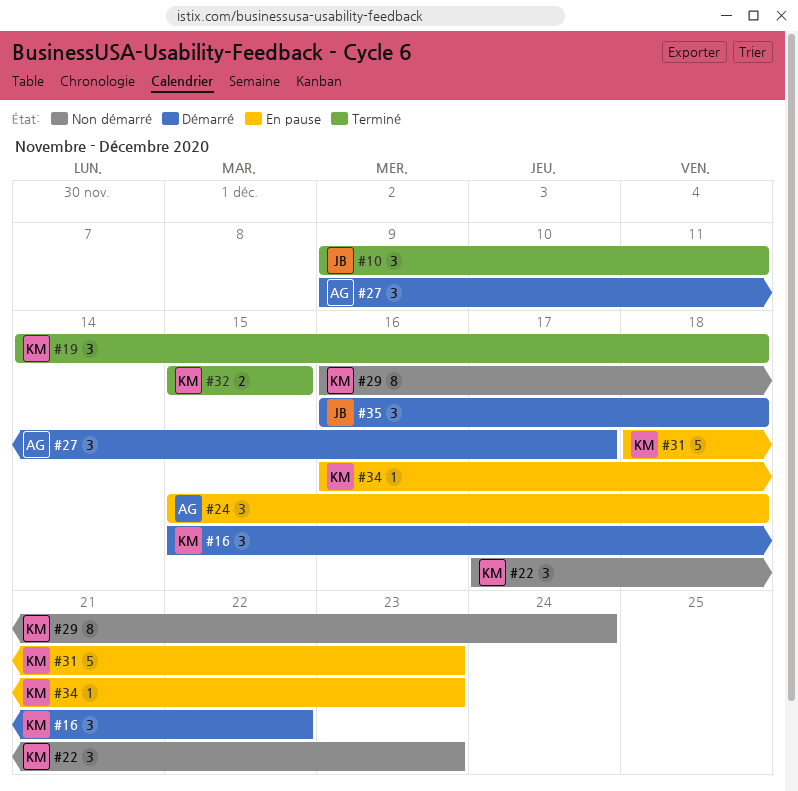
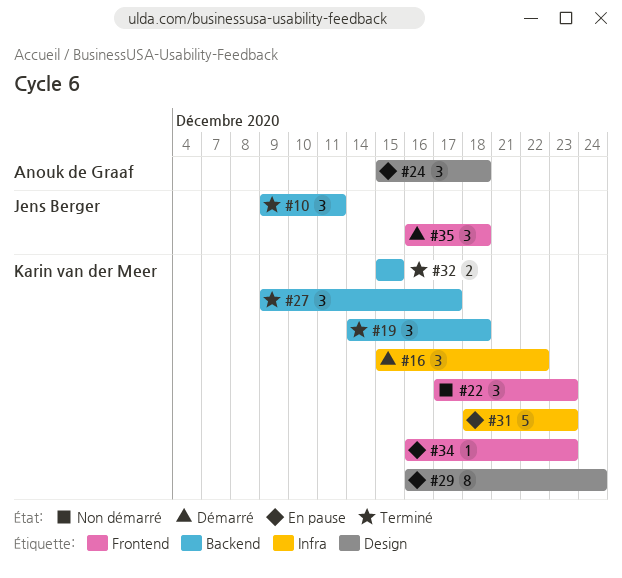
#27, status: Démarré -> Terminé
#27, owner: Anouk de Graaf -> Karin van der Meer
#29, status: Non démarré -> En pause

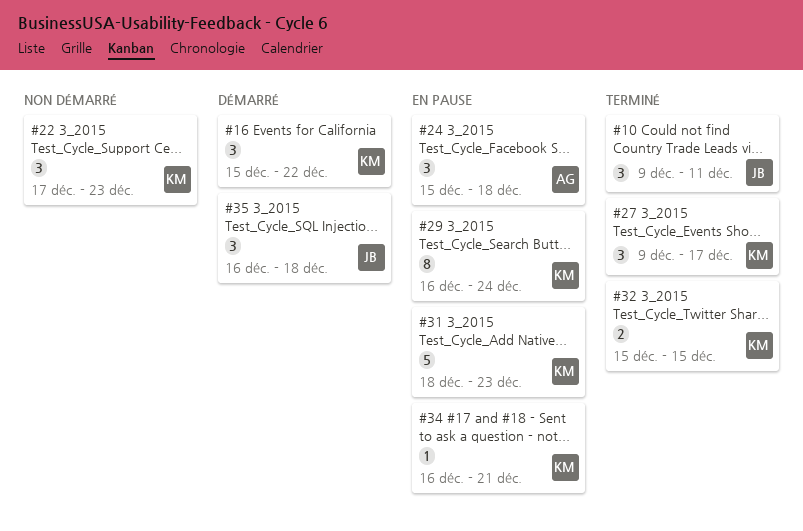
#19: present -> none
#34, due: Dec 23 -> Dec 21

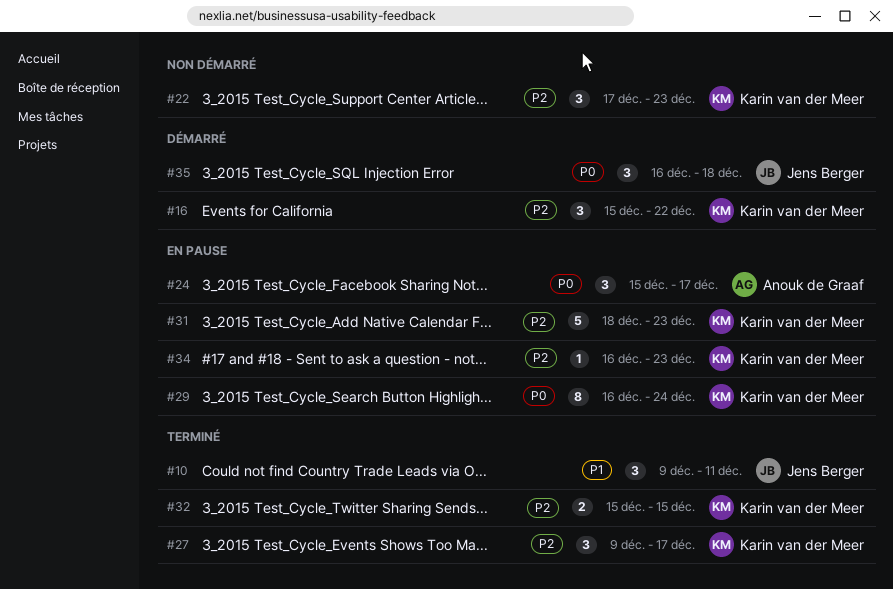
#24, due: Dec 18 -> Dec 17
#34, due: Dec 21 -> Dec 23

